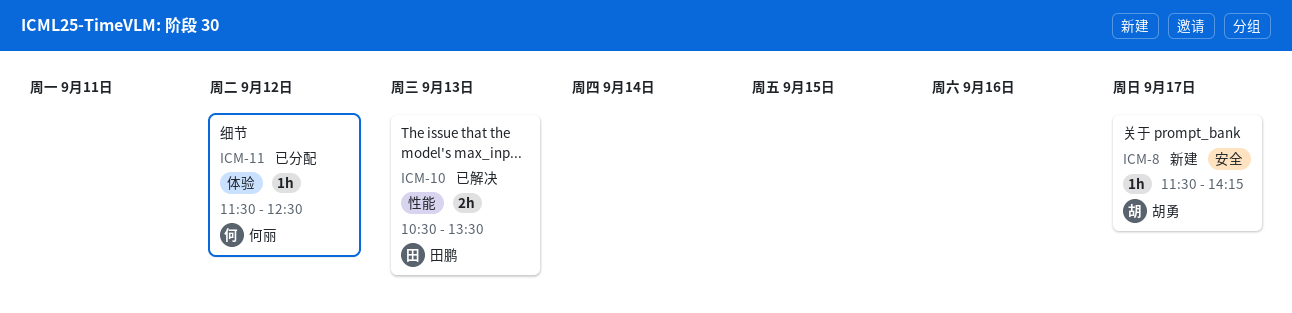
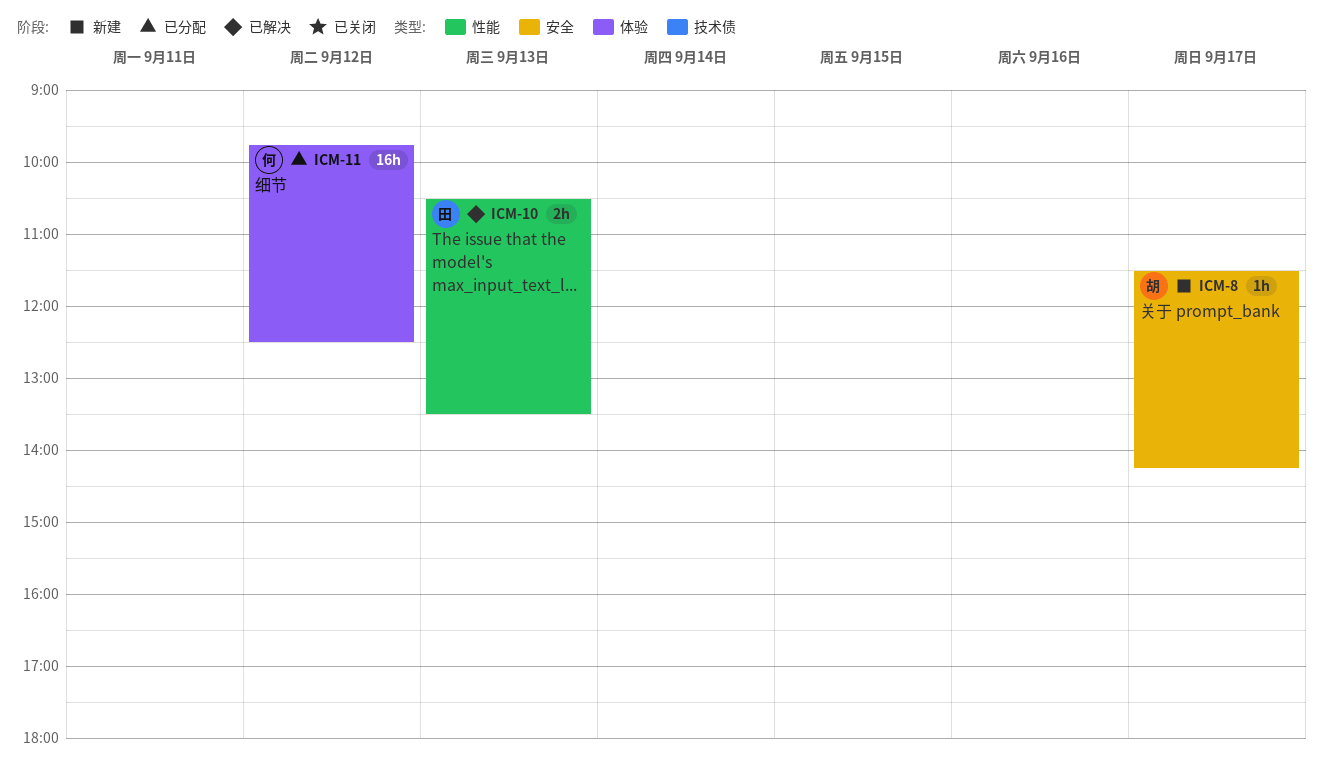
ICM-11, estimate: 1h -> 16h
ICM-11, begins: 11:30 -> 09:45

